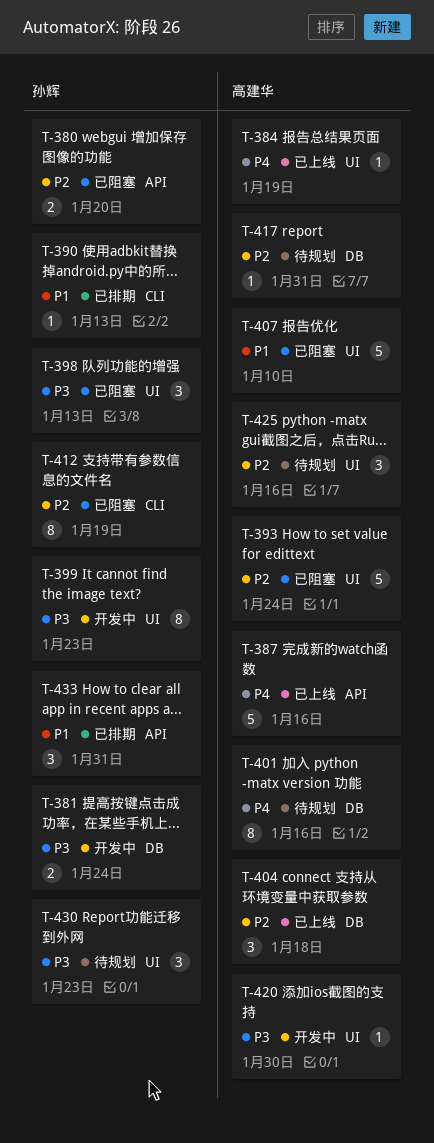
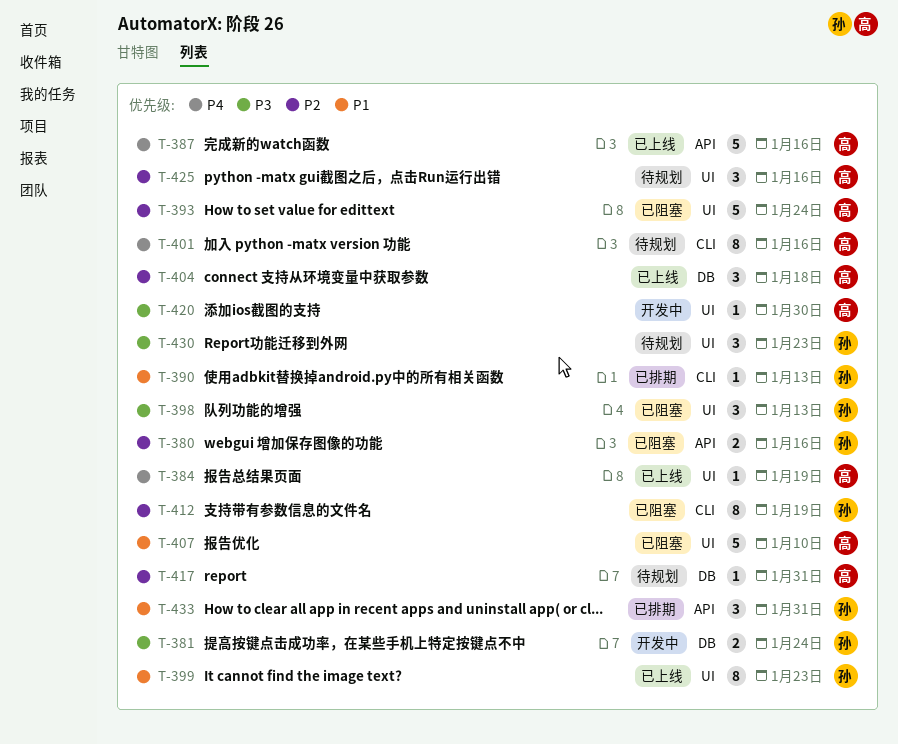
T-380, due: Jan 20 -> Jan 16
T-399, status: 开发中 -> 已上线
T-399, priority: P3 -> P1
T-401, label: DB -> CLI

